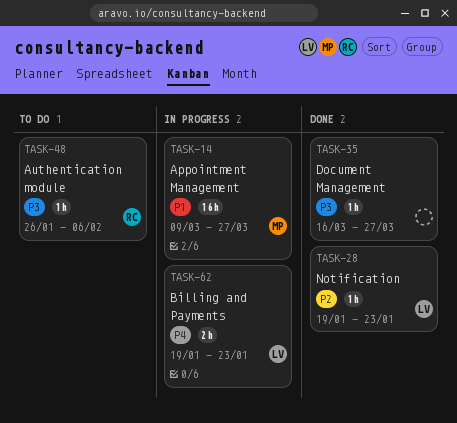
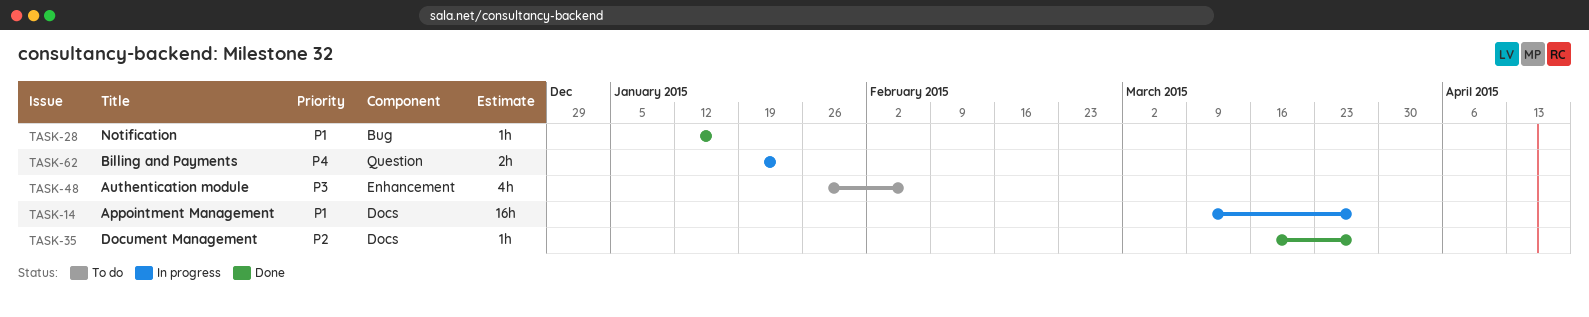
TASK-28, priority: P2 -> P1
TASK-28, start: Jan 19 -> Jan 12
TASK-28, due: Jan 23 -> Jan 16
TASK-35, priority: P3 -> P2
TASK-48, estimate: 1h -> 4h

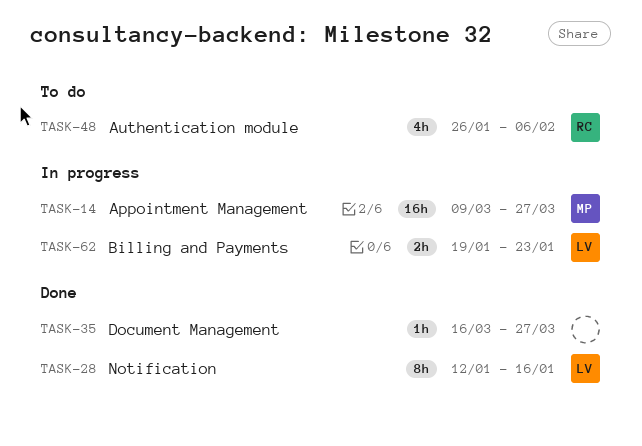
TASK-28, estimate: 1h -> 8h

